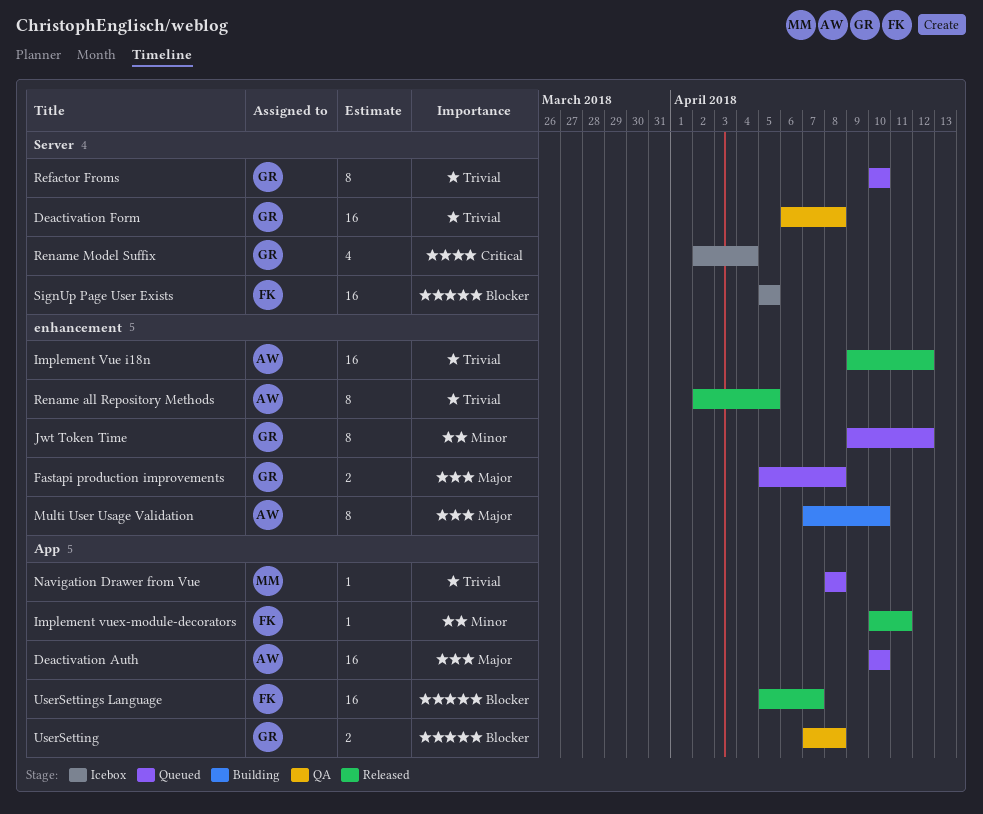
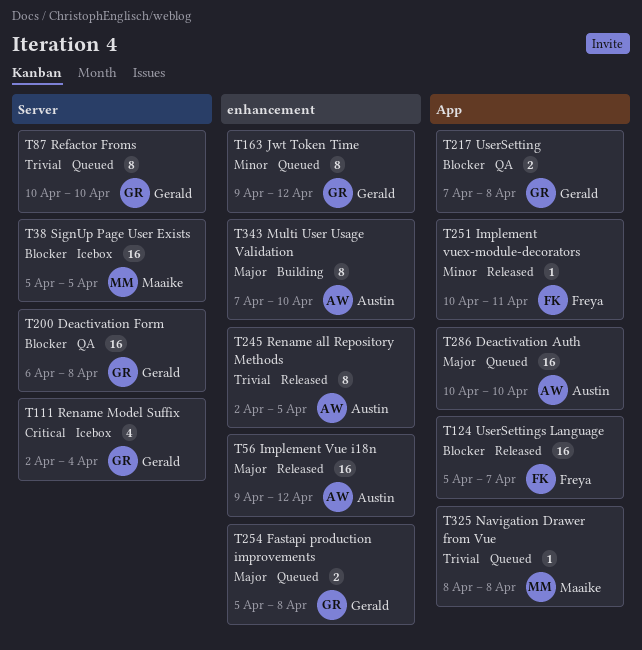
Deactivation Form, priority: Trivial -> Blocker
Implement Vue i18n, priority: Trivial -> Major
SignUp Page User Exists, owner: Freya -> Maaike

